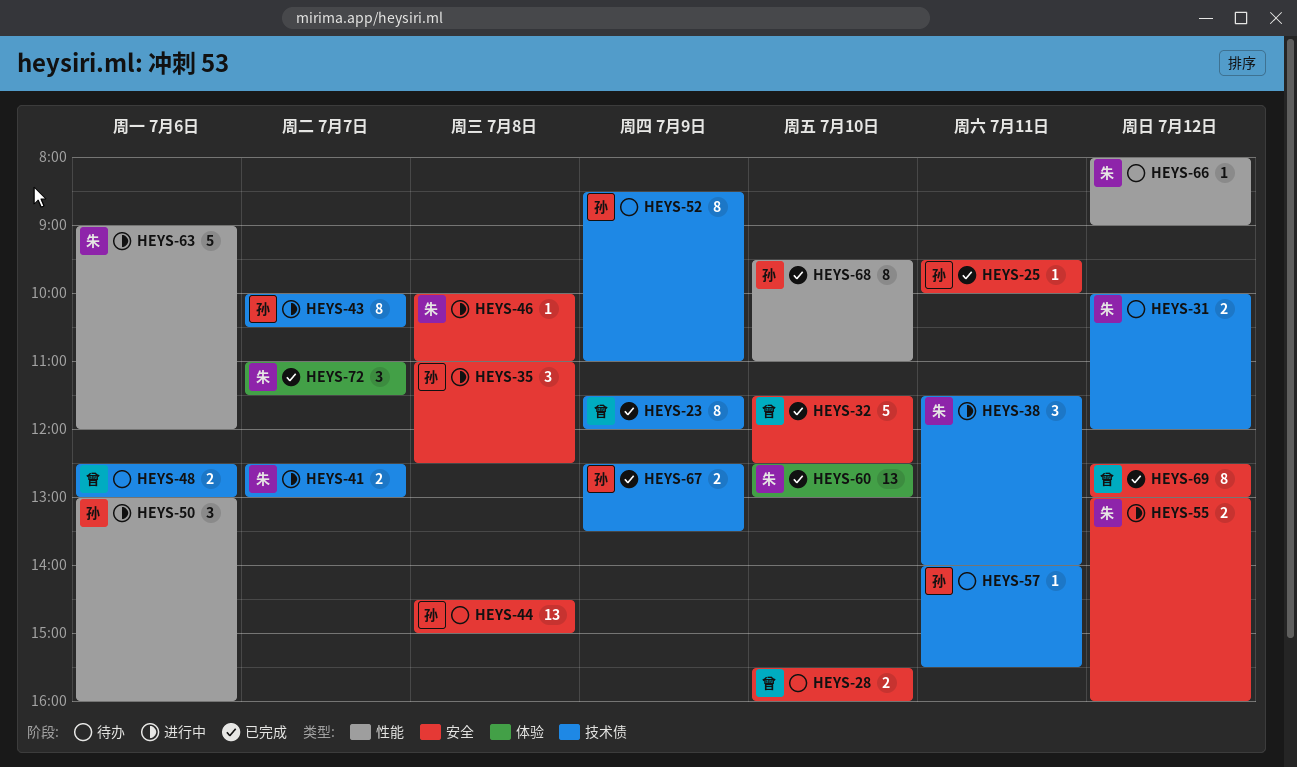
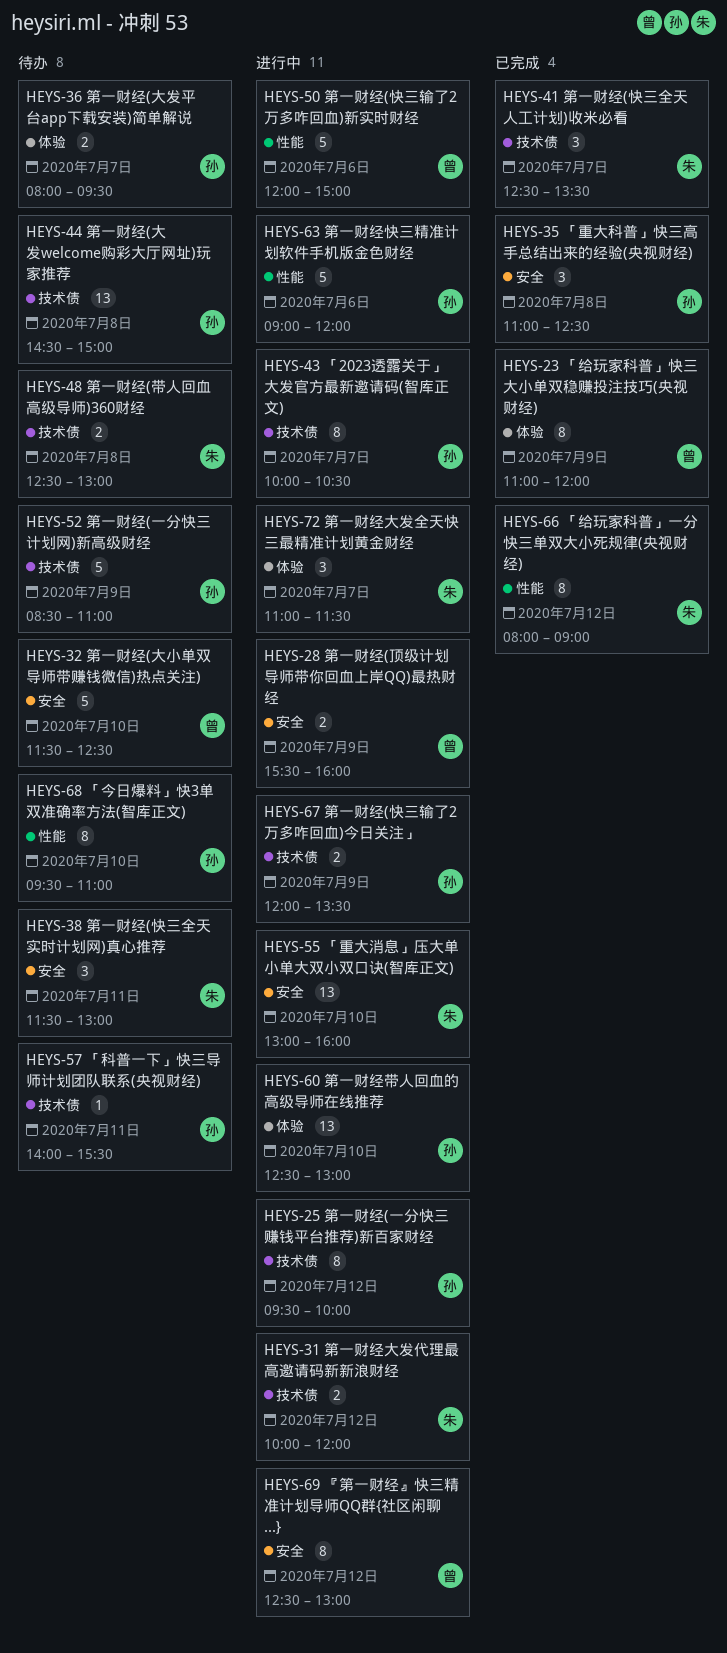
HEYS-23, label: 技术债 -> 体验
HEYS-23, begins: 11:30 -> 11:00
HEYS-25, status: 已完成 -> 进行中
HEYS-25, label: 安全 -> 技术债
HEYS-25, estimate: 1 -> 8
HEYS-25, day: Jul 11 -> Jul 12
HEYS-28, status: 待办 -> 进行中
HEYS-28, day: Jul 10 -> Jul 9
HEYS-31, status: 待办 -> 进行中
HEYS-32, status: 已完成 -> 待办
HEYS-35, status: 进行中 -> 已完成
HEYS-36: none -> present
HEYS-38, status: 进行中 -> 待办
HEYS-38, label: 技术债 -> 安全
HEYS-38, ends: 14:00 -> 13:00
HEYS-41, status: 进行中 -> 已完成
HEYS-41, estimate: 2 -> 3
HEYS-41, ends: 13:00 -> 13:30
HEYS-44, label: 安全 -> 技术债
HEYS-46: present -> none
HEYS-48, owner: 曾 -> 朱
HEYS-48, day: Jul 6 -> Jul 8
HEYS-50, owner: 孙 -> 曾
HEYS-50, estimate: 3 -> 5
HEYS-50, begins: 13:00 -> 12:00
HEYS-50, ends: 16:00 -> 15:00
HEYS-52, estimate: 8 -> 5
HEYS-55, estimate: 2 -> 13
HEYS-55, day: Jul 12 -> Jul 10
HEYS-60, status: 已完成 -> 进行中
HEYS-60, owner: 朱 -> 孙
HEYS-63, owner: 朱 -> 孙
HEYS-66, status: 待办 -> 已完成
HEYS-66, estimate: 1 -> 8
HEYS-67, status: 已完成 -> 进行中
HEYS-67, begins: 12:30 -> 12:00
HEYS-68, status: 已完成 -> 待办
HEYS-69, status: 已完成 -> 进行中
HEYS-72, status: 已完成 -> 进行中

